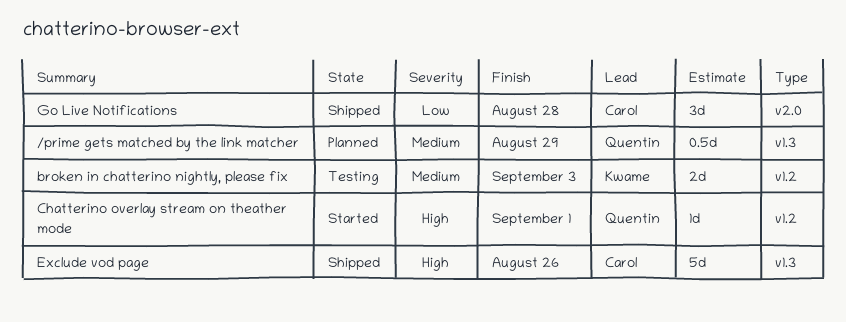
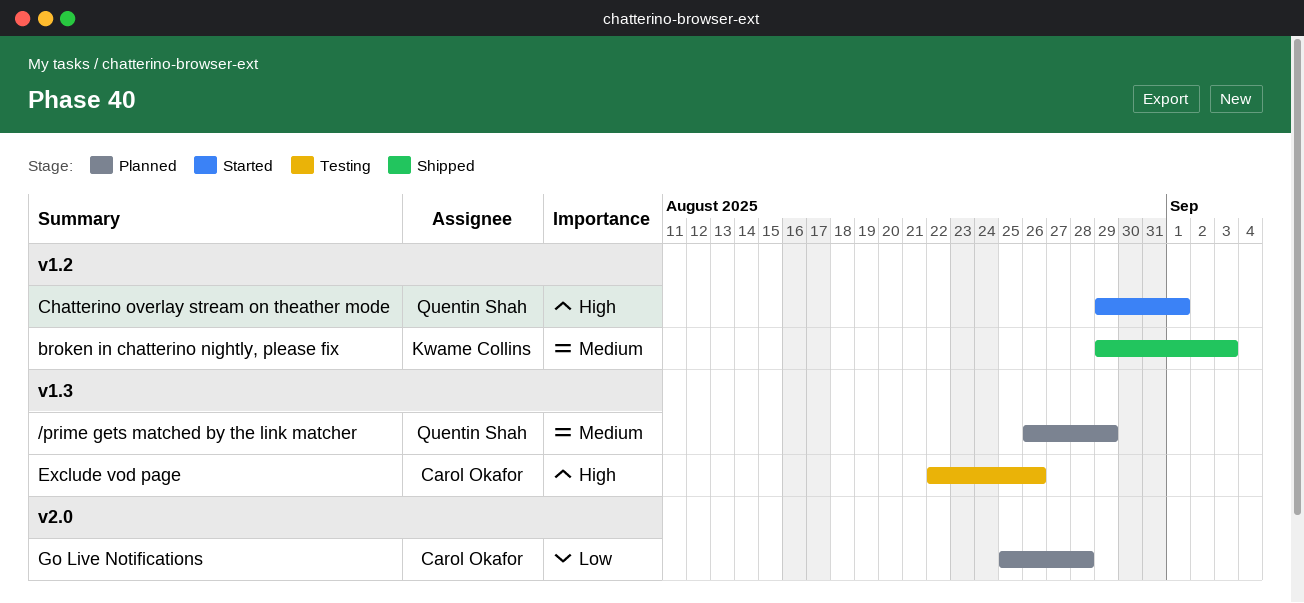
broken in chatterino nightly, please fix, status: Testing -> Shipped
Exclude vod page, status: Shipped -> Testing
Go Live Notifications, status: Shipped -> Planned

